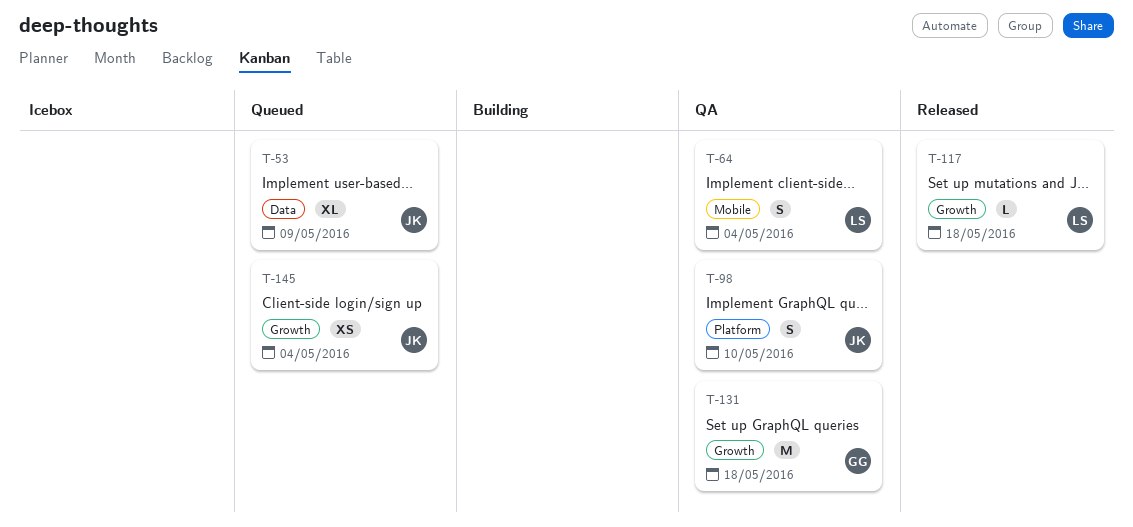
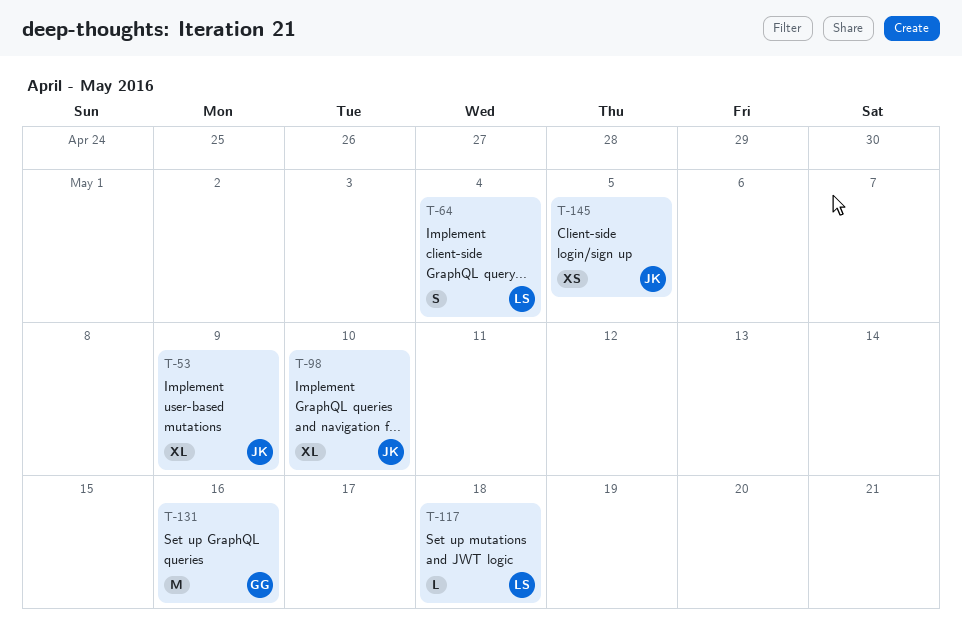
T-98, estimate: S -> XL
T-131, due: May 18 -> May 16
T-145, due: May 4 -> May 5

